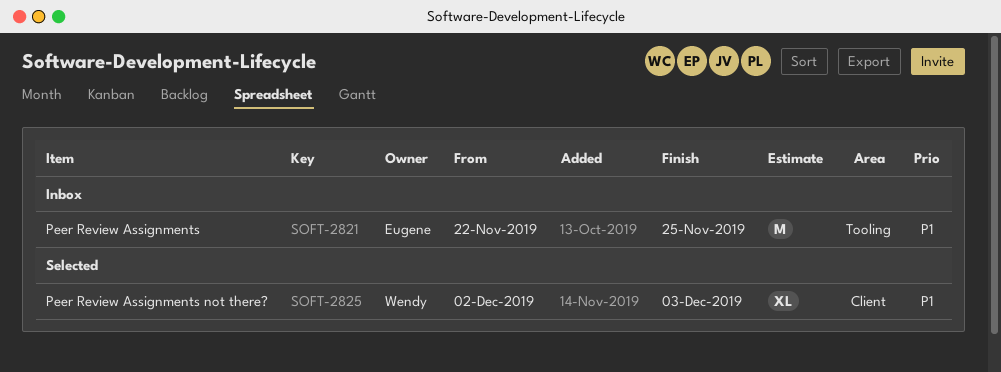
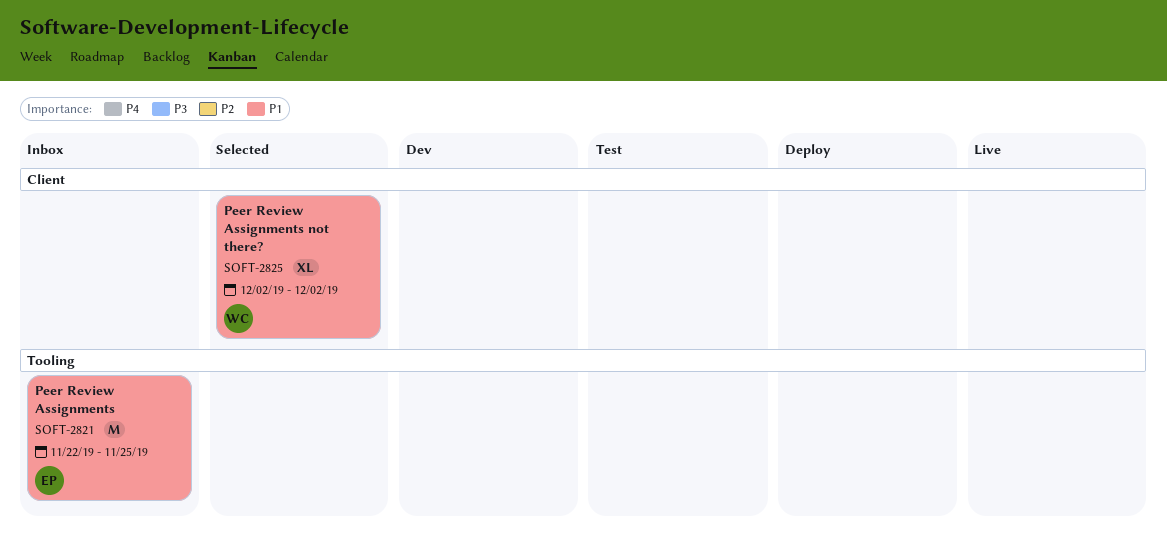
SOFT-2825, due: Dec 3 -> Dec 2

